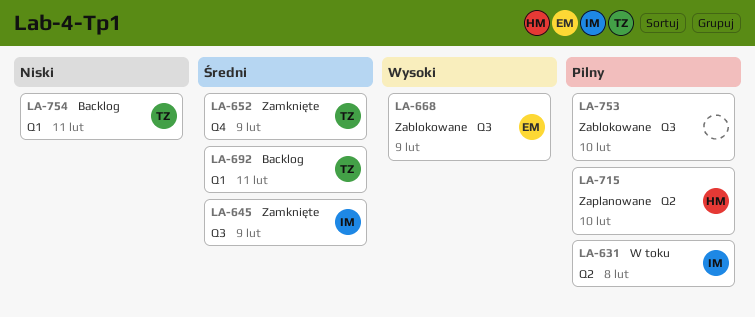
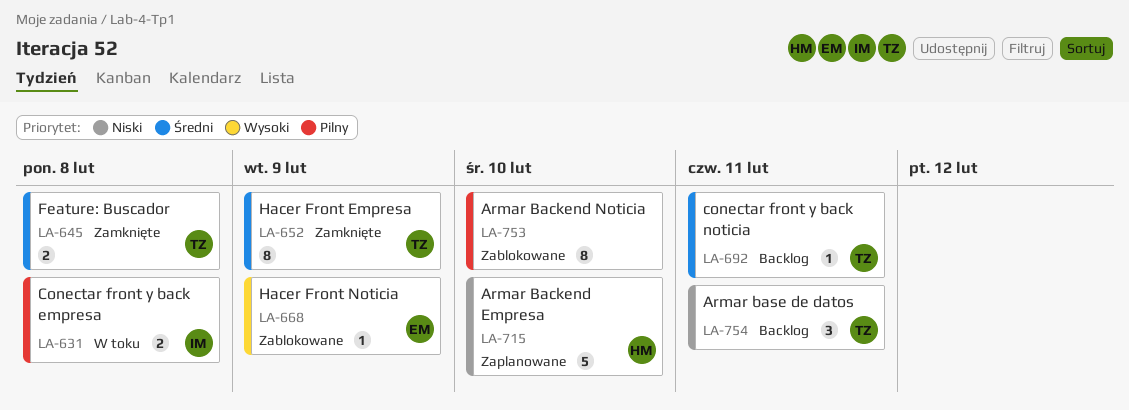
LA-645, owner: IM -> TZ
LA-645, due: Feb 9 -> Feb 8
LA-715, priority: Pilny -> Niski

